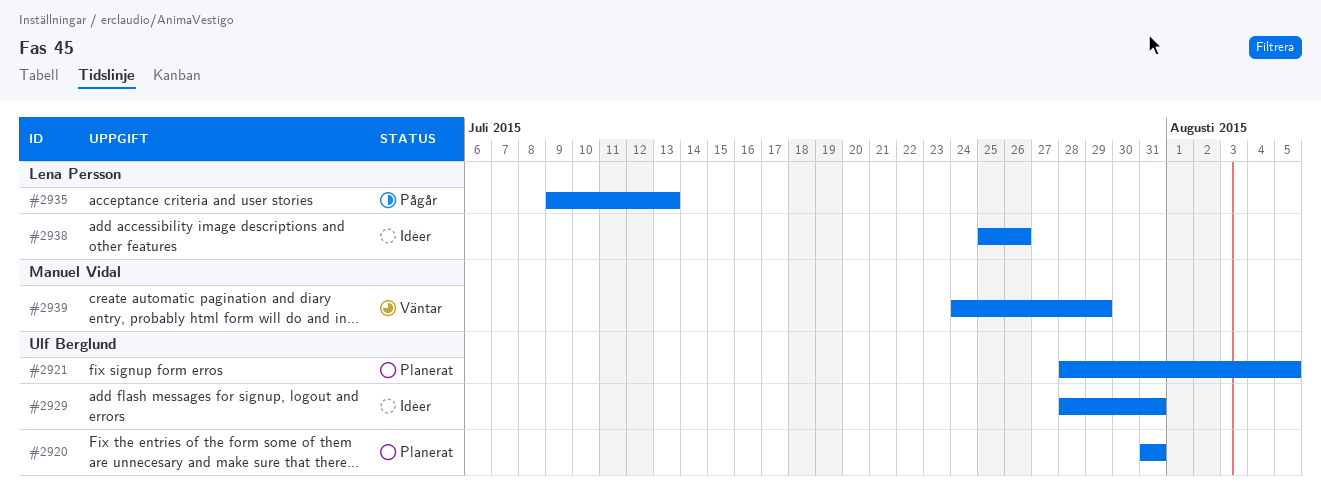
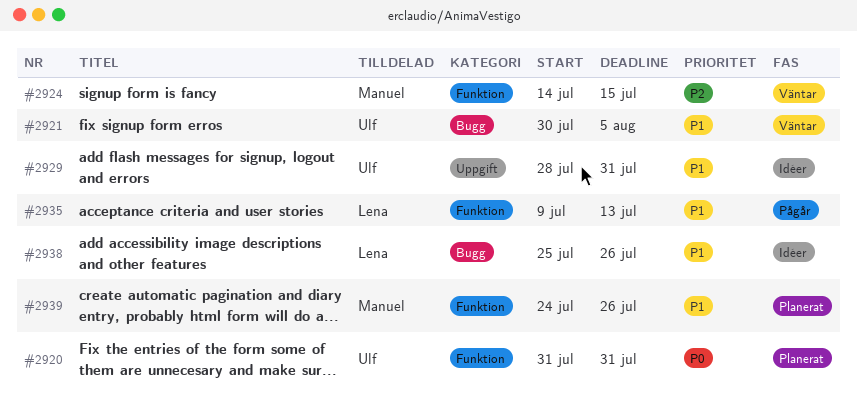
#2921, status: Planerat -> Väntar
#2921, start: Jul 28 -> Jul 30
#2924: none -> present
#2939, status: Väntar -> Planerat
#2939, due: Jul 29 -> Jul 26

